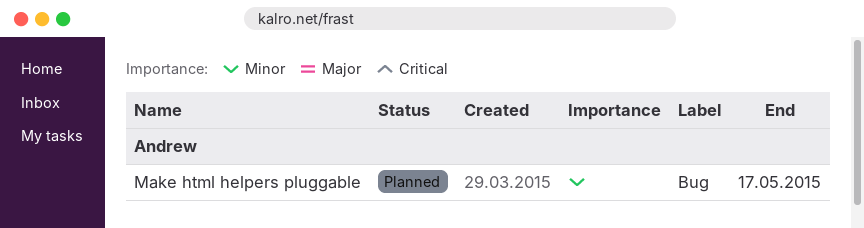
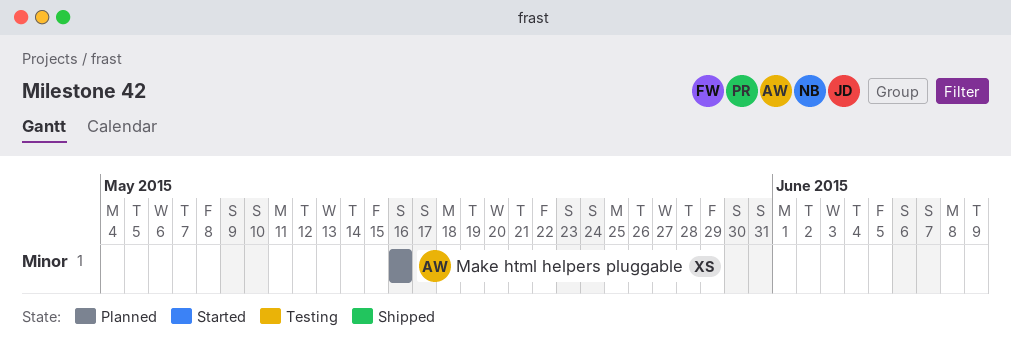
Make html helpers pluggable, due: May 17 -> May 16

